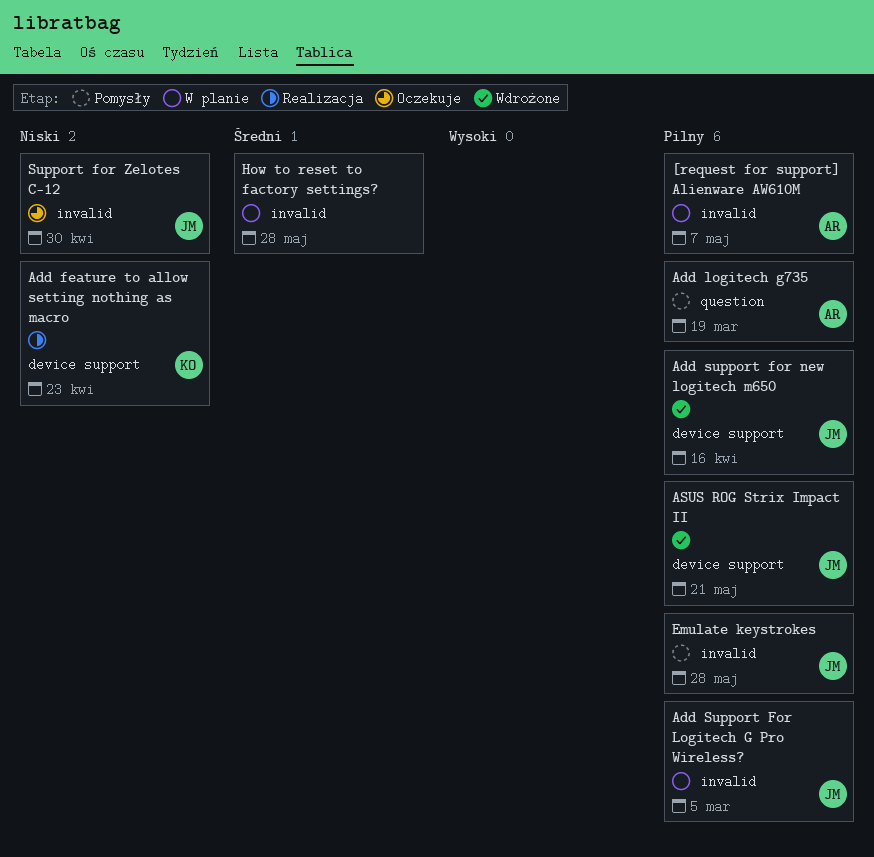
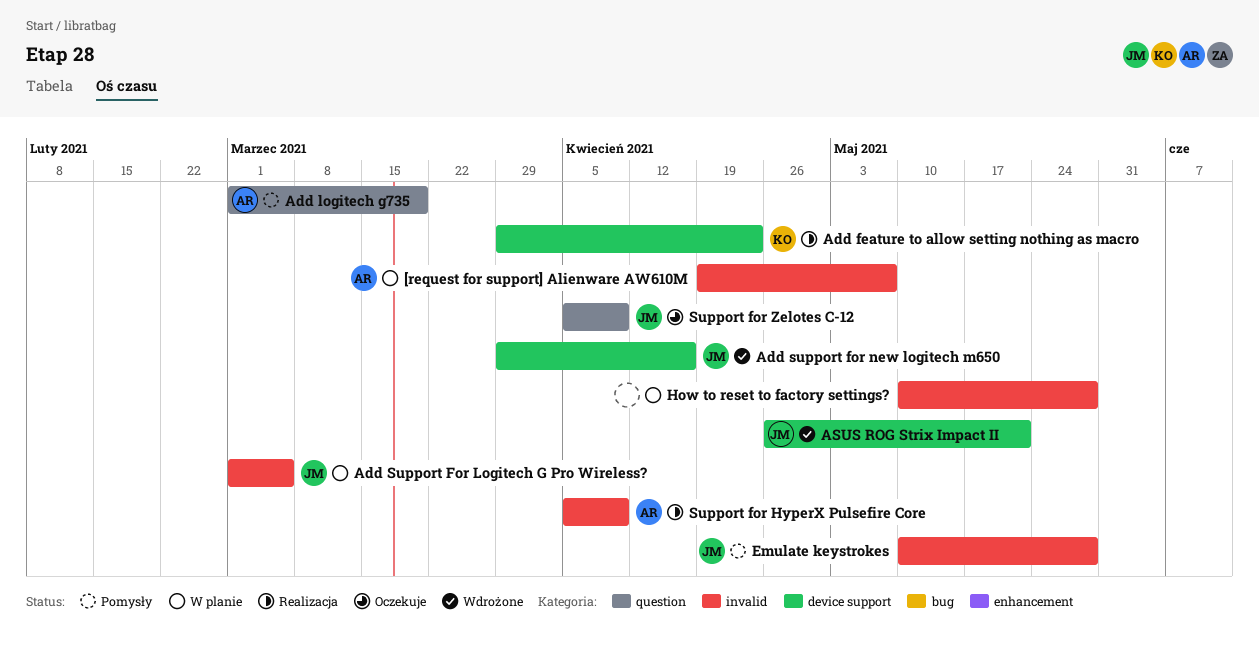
Support for HyperX Pulsefire Core: none -> present
Support for Zelotes C-12, label: invalid -> question
Support for Zelotes C-12, due: Apr 30 -> Apr 9

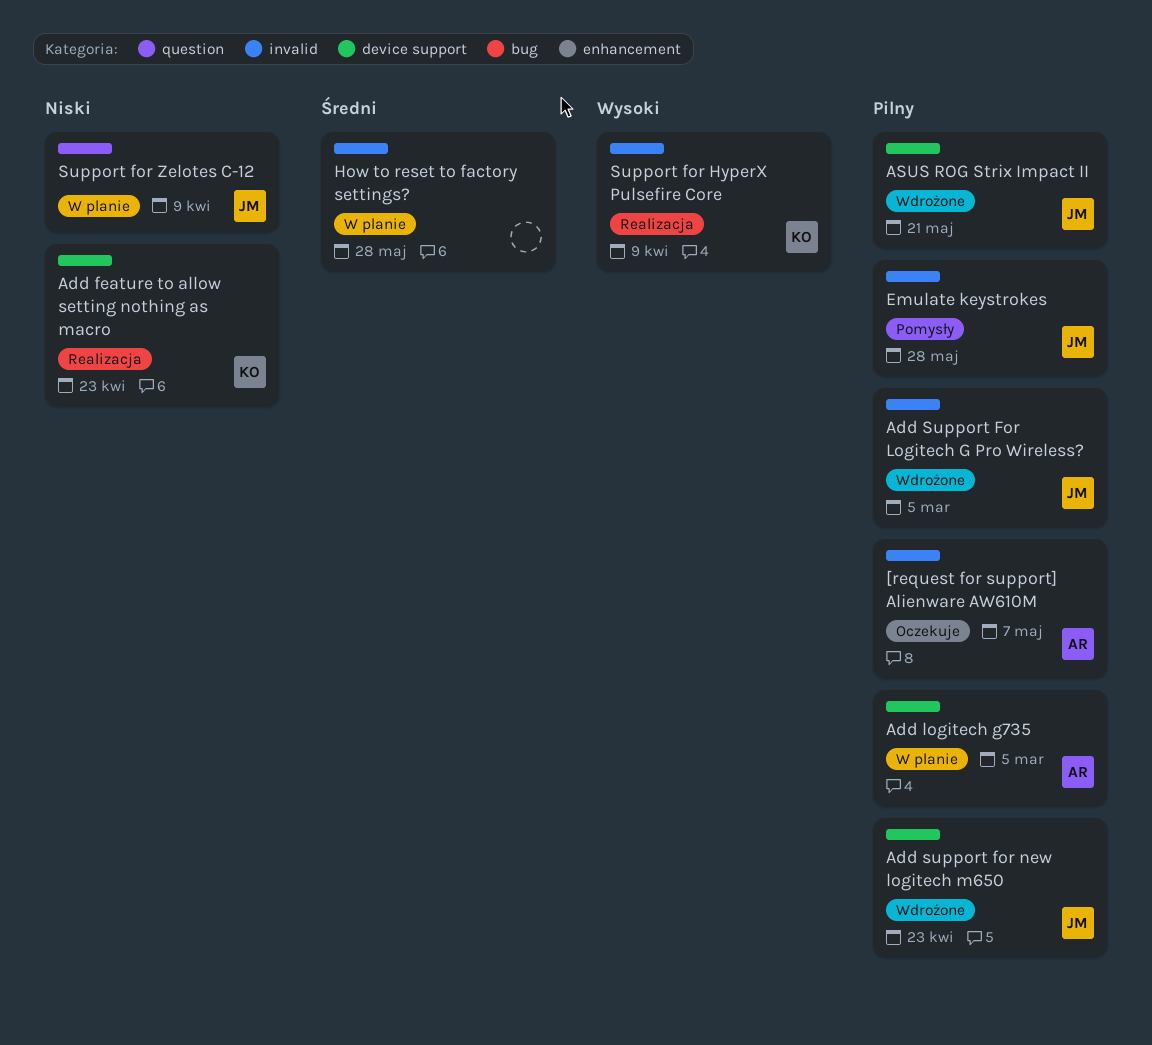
[request for support] Alienware AW610M, status: W planie -> Oczekuje
Add logitech g735, status: Pomysły -> W planie
Add logitech g735, label: question -> device support
Add logitech g735, due: Mar 19 -> Mar 5
Add Support For Logitech G Pro Wireless?, status: W planie -> Wdrożone
Add support for new logitech m650, due: Apr 16 -> Apr 23
Support for HyperX Pulsefire Core, owner: AR -> KO
Support for Zelotes C-12, status: Oczekuje -> W planie

